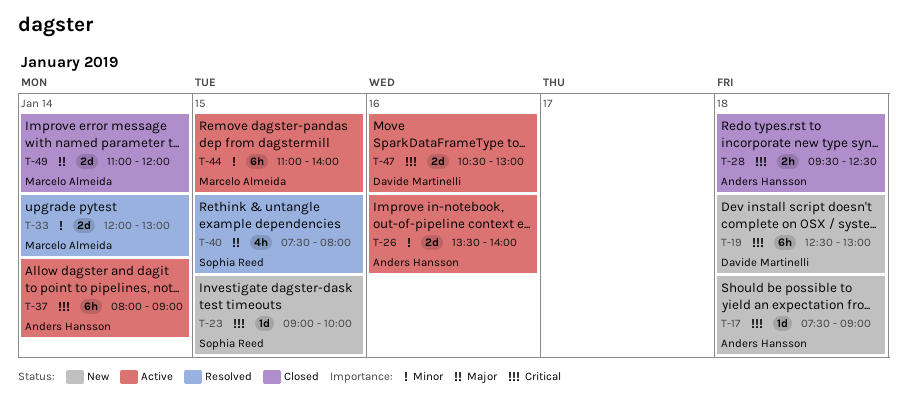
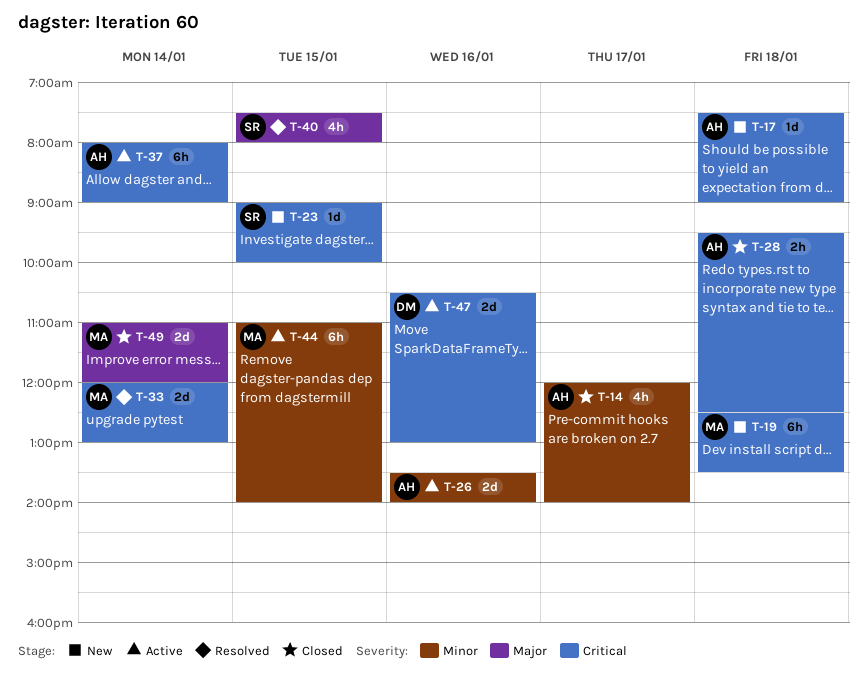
T-14: none -> present
T-19, owner: Davide Martinelli -> Marcelo Almeida
T-19, ends: 13:00 -> 13:30
T-33, priority: Minor -> Critical

